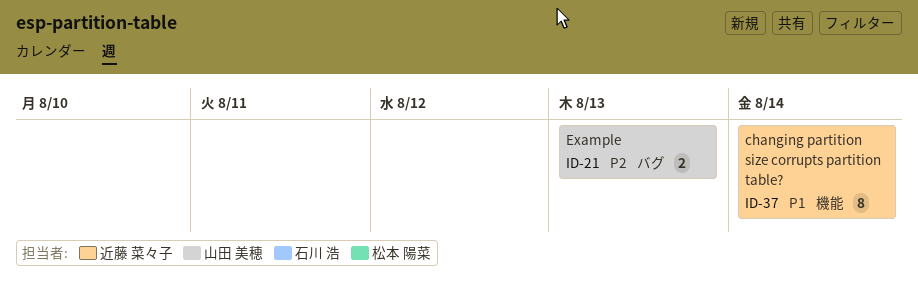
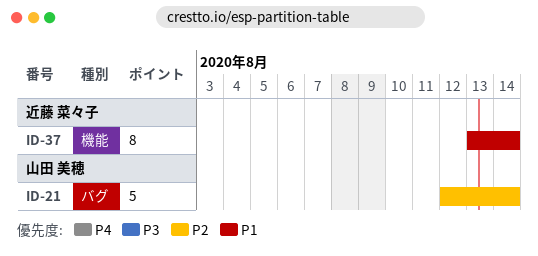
ID-21, estimate: 2 -> 5
ID-21, due: Aug 13 -> Aug 14

